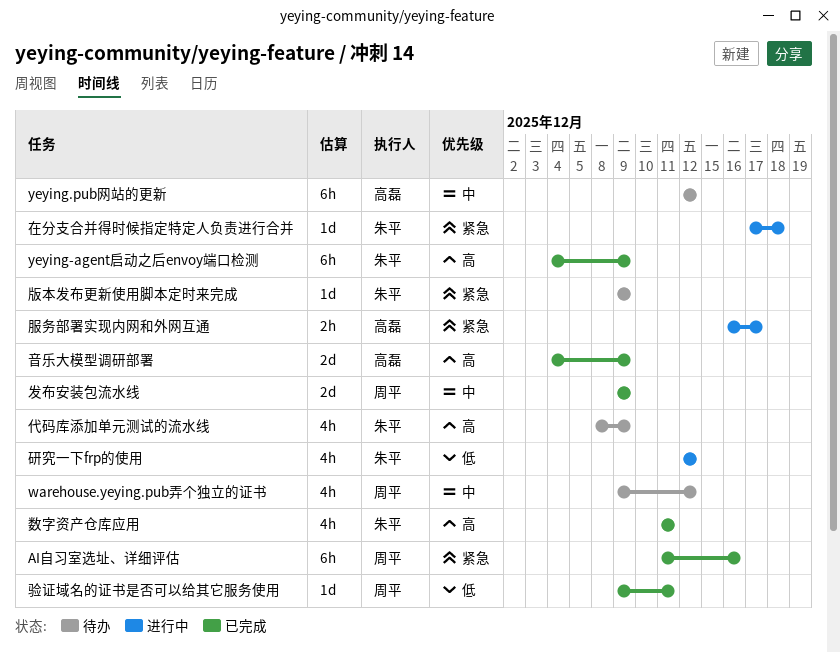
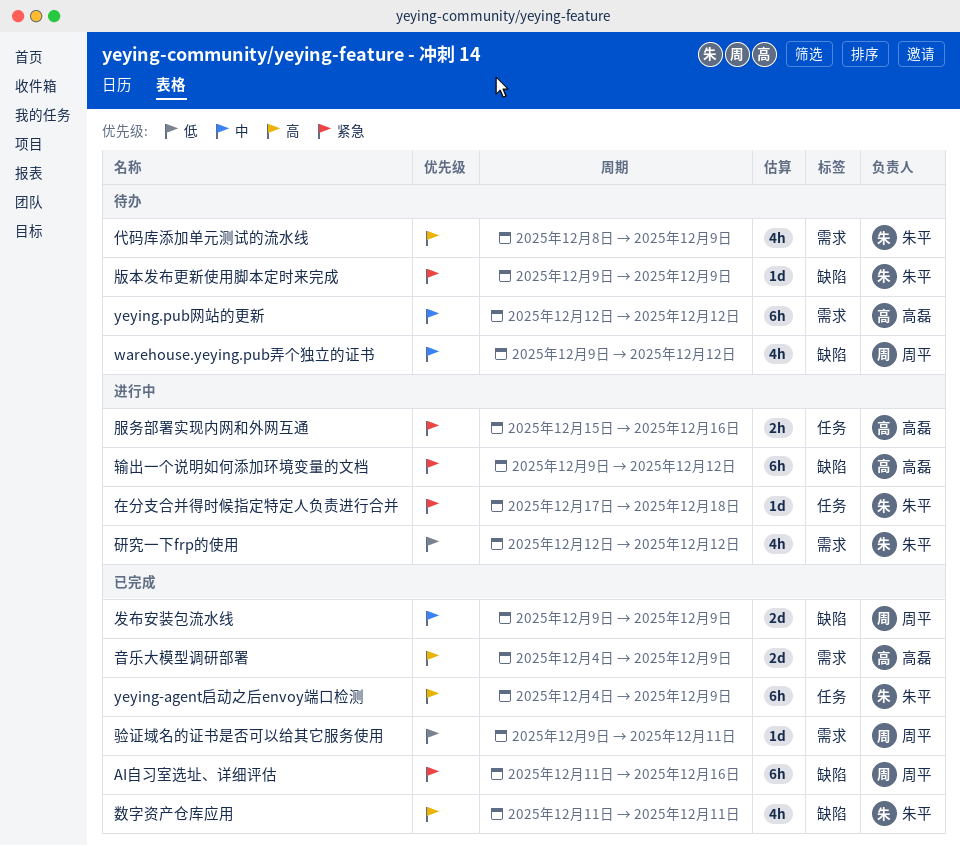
服务部署实现内网和外网互通, start: Dec 16 -> Dec 15
服务部署实现内网和外网互通, due: Dec 17 -> Dec 16
输出一个说明如何添加环境变量的文档: none -> present

